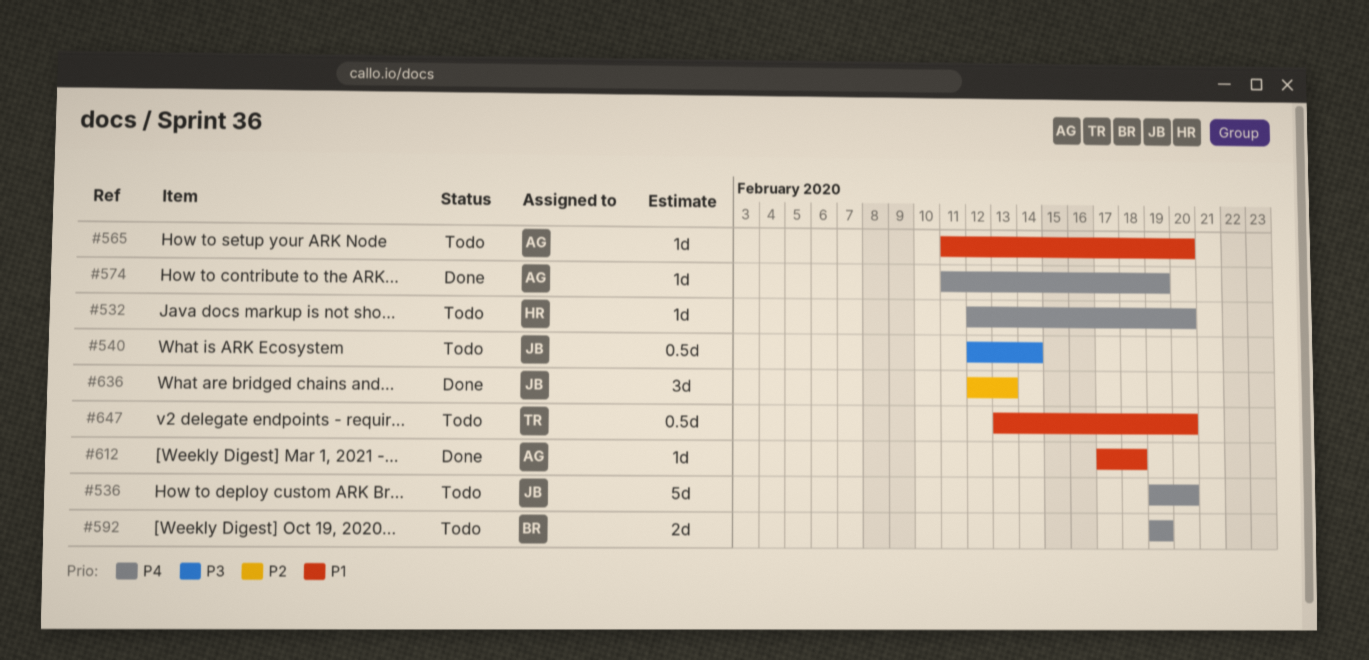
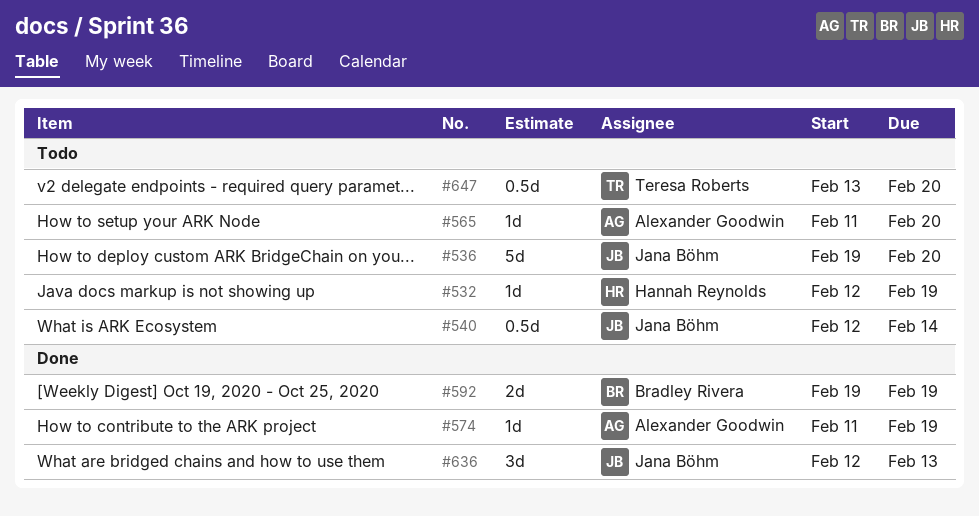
#532, due: Feb 20 -> Feb 19
#592, status: Todo -> Done
#612: present -> none

